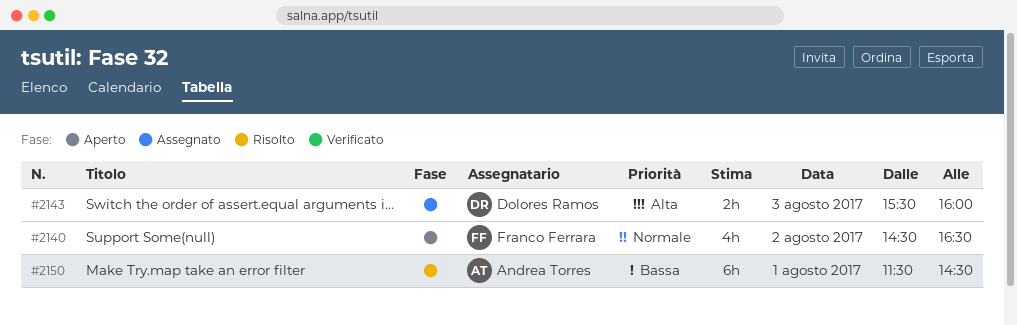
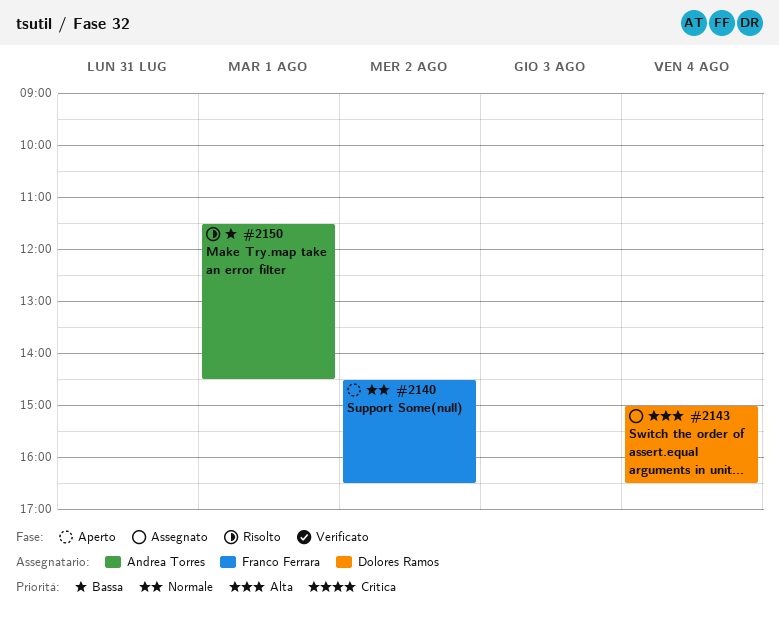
#2143, day: Aug 3 -> Aug 4
#2143, begins: 15:30 -> 15:00
#2143, ends: 16:00 -> 16:30

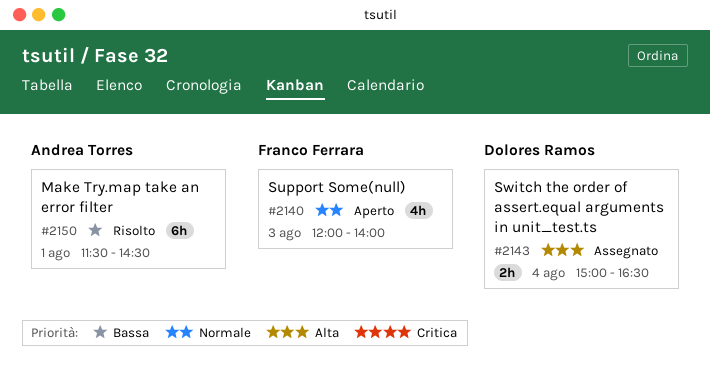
#2140, day: Aug 2 -> Aug 3
#2140, begins: 14:30 -> 12:00
#2140, ends: 16:30 -> 14:00

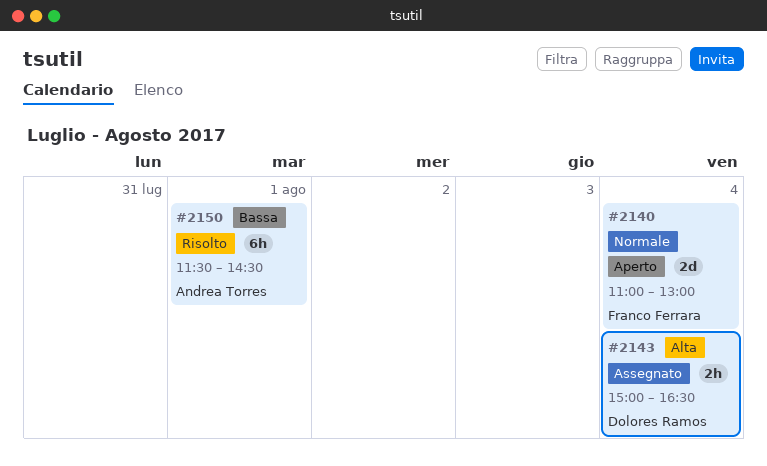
#2140, estimate: 4h -> 2d
#2140, day: Aug 3 -> Aug 4
#2140, begins: 12:00 -> 11:00
#2140, ends: 14:00 -> 13:00

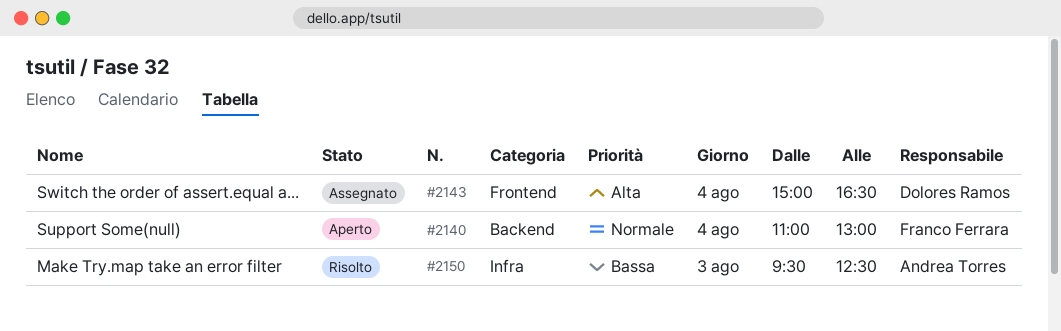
#2150, day: Aug 1 -> Aug 3
#2150, begins: 11:30 -> 09:30
#2150, ends: 14:30 -> 12:30

